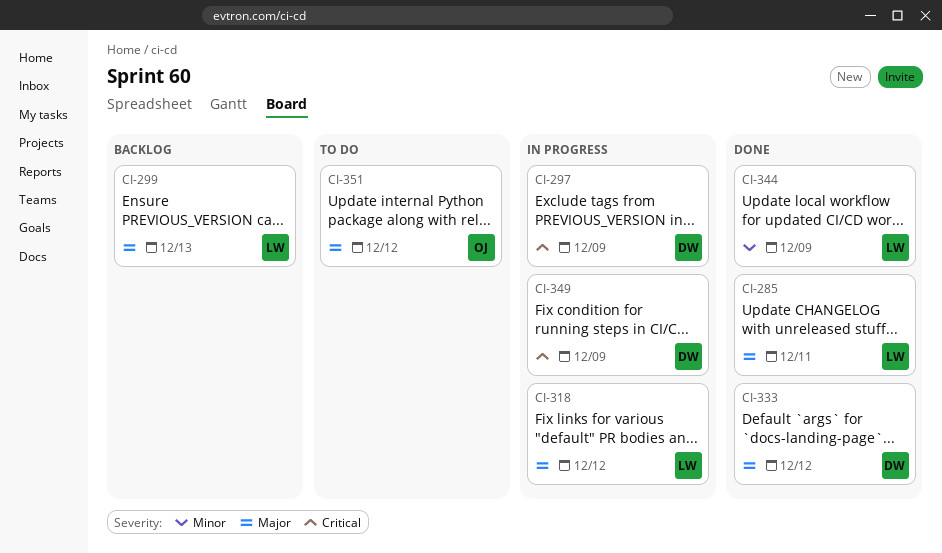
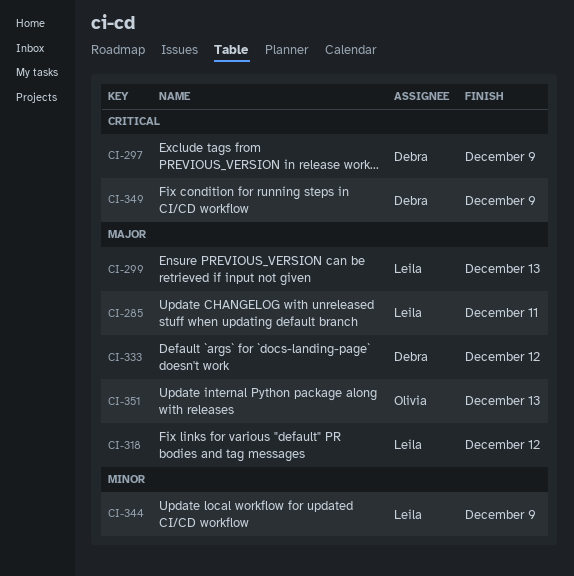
CI-351, due: Dec 12 -> Dec 13

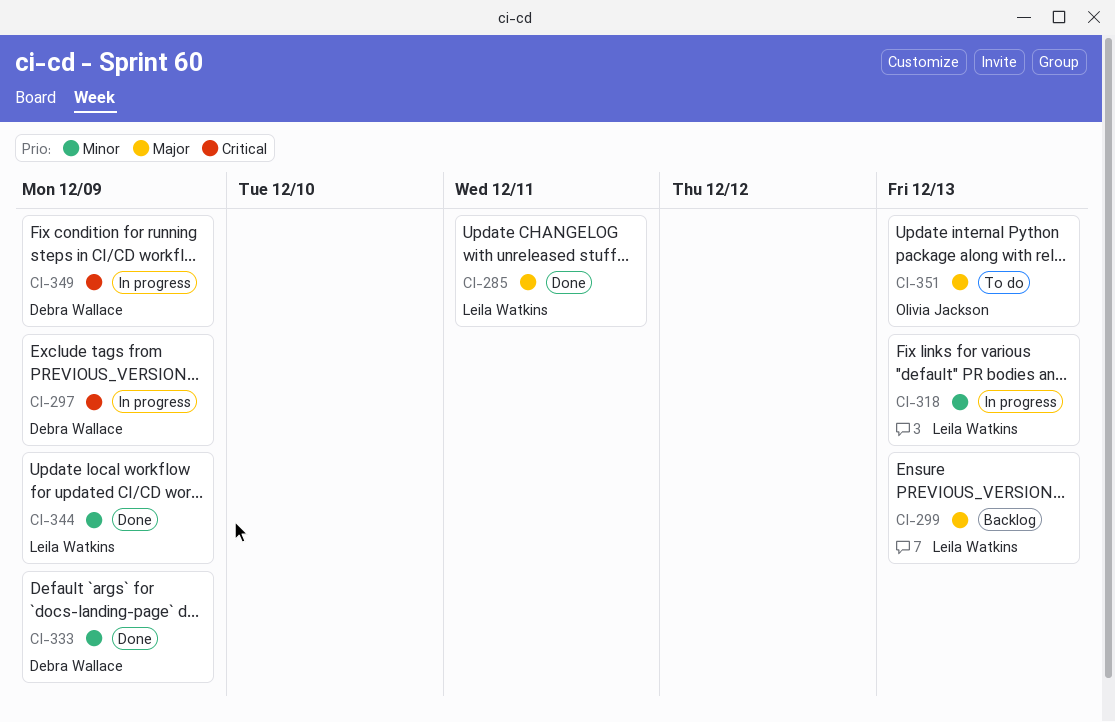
CI-318, priority: Major -> Minor
CI-318, due: Dec 12 -> Dec 13
CI-333, priority: Major -> Minor
CI-333, due: Dec 12 -> Dec 9

